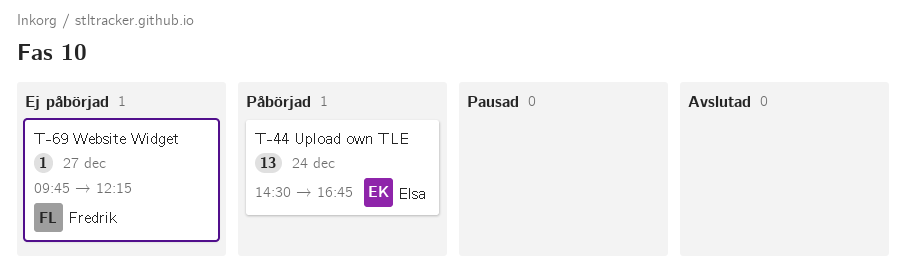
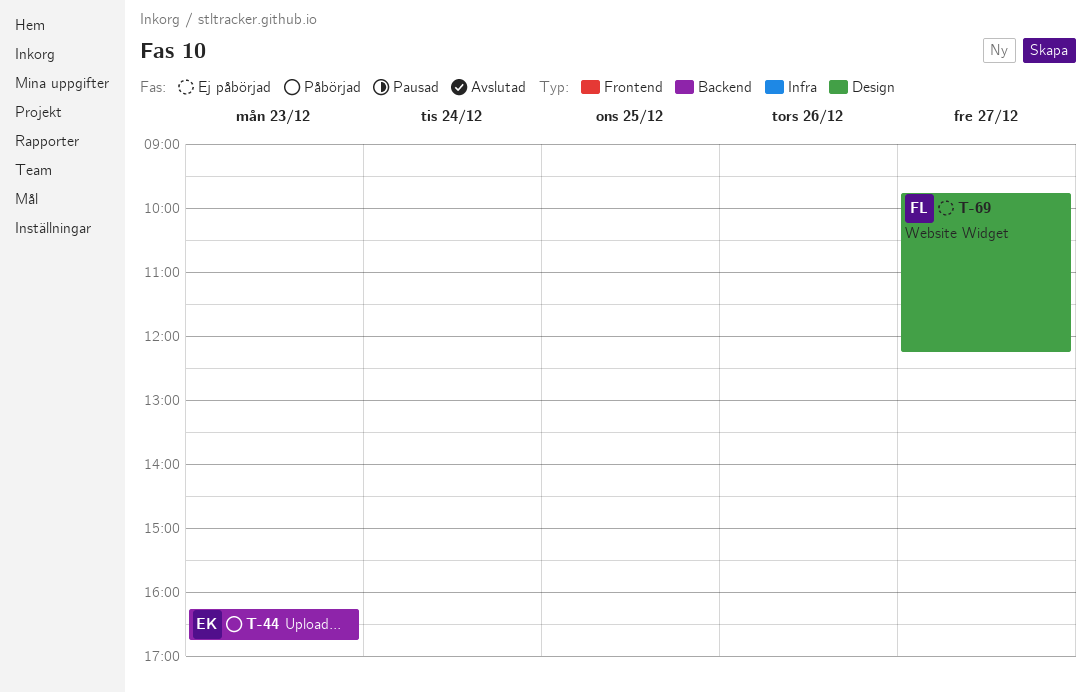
T-44, day: Dec 24 -> Dec 23
T-44, begins: 14:30 -> 16:15

